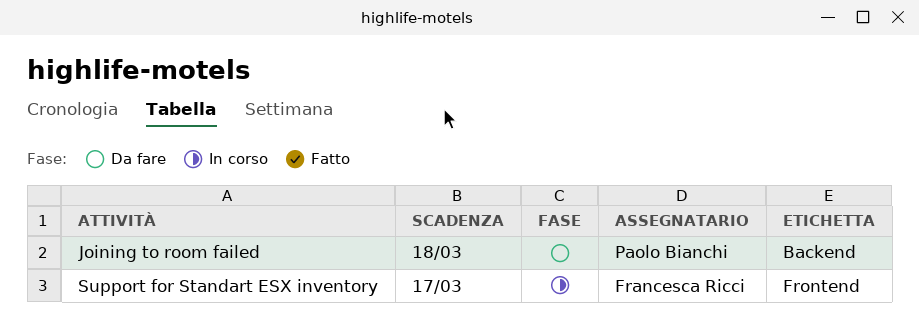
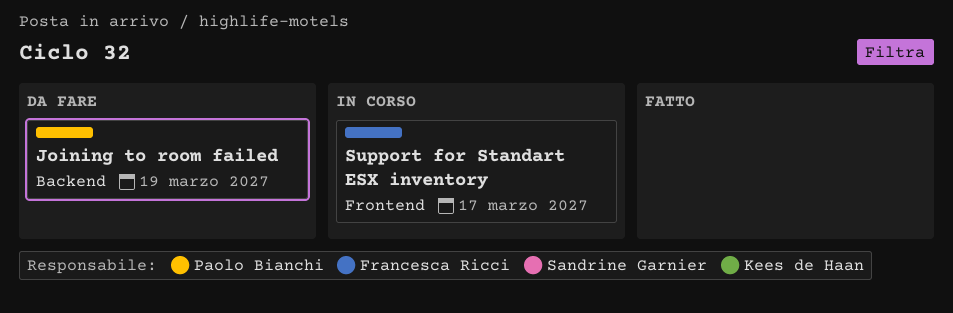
Joining to room failed, due: Mar 18 -> Mar 19

